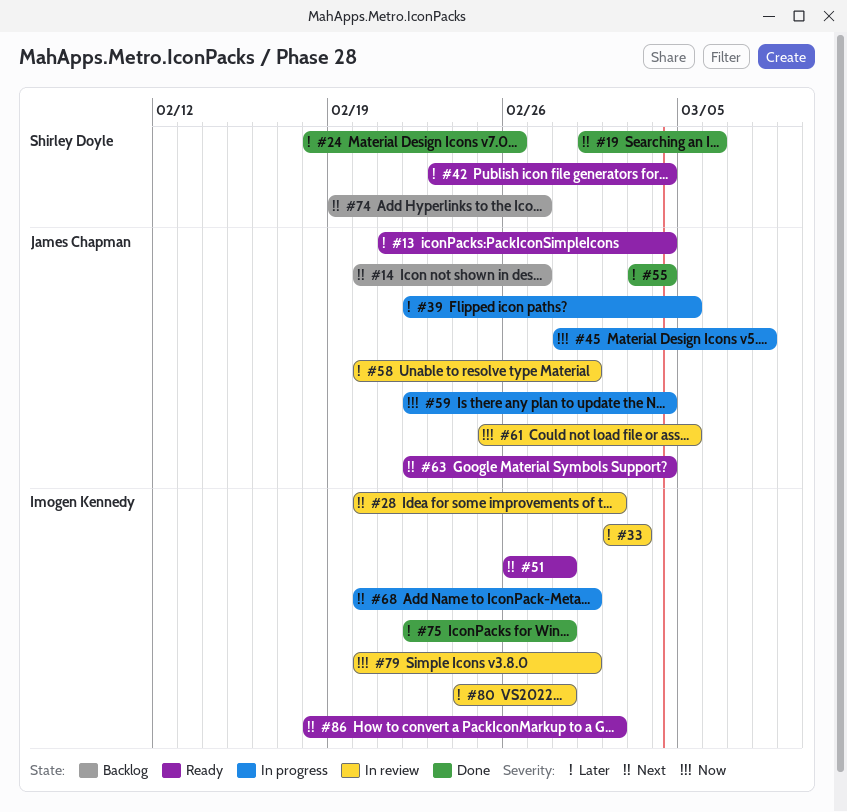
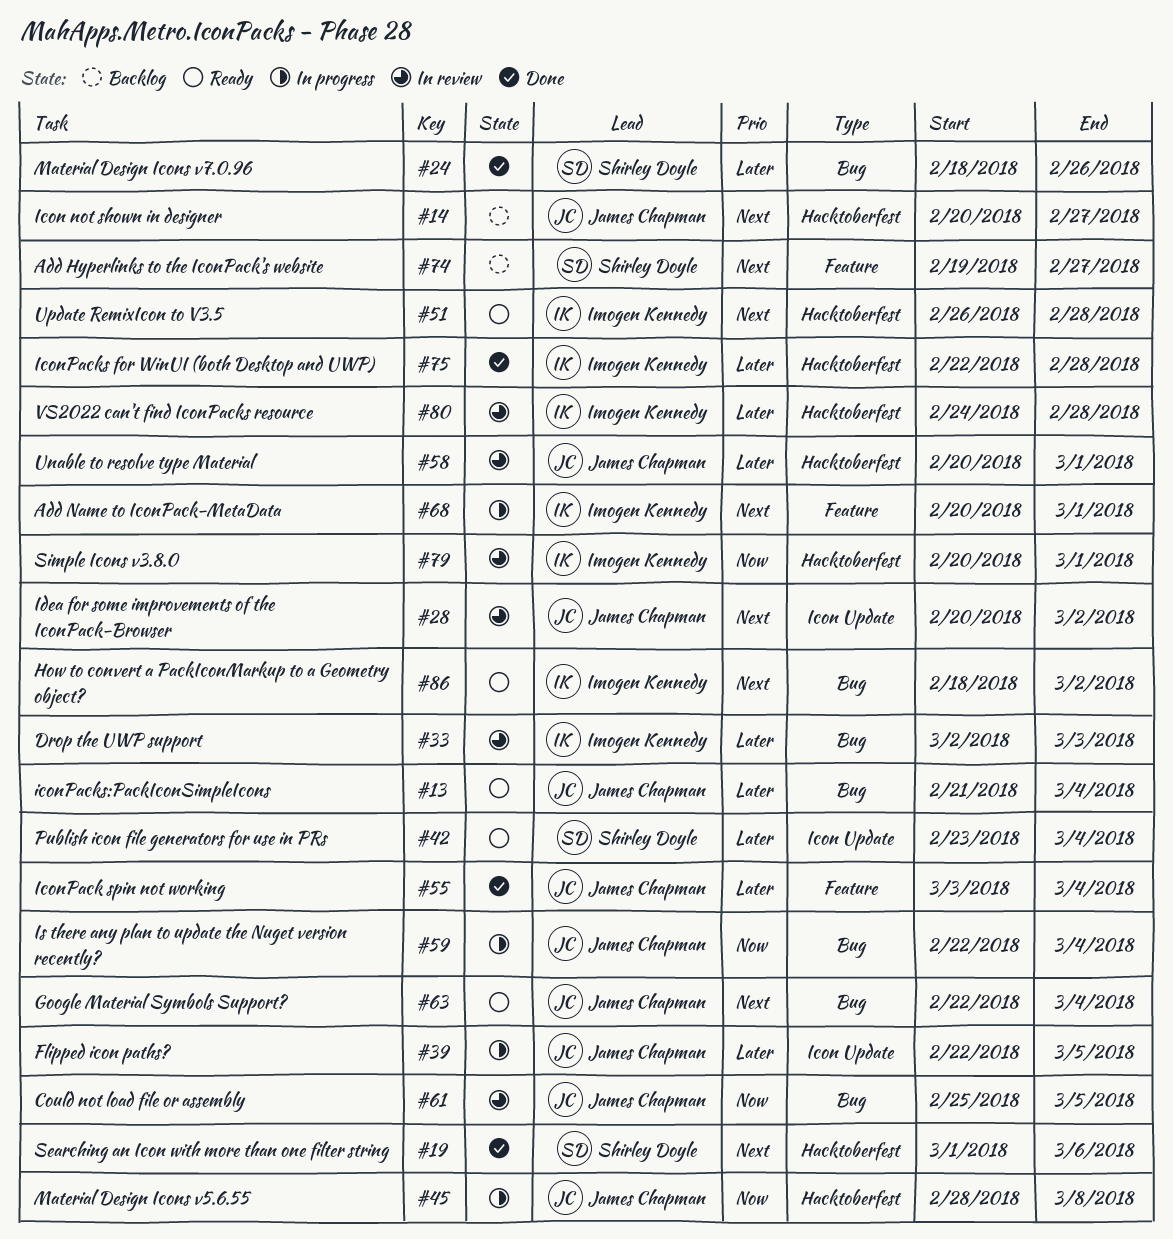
#28, owner: Imogen Kennedy -> James Chapman

